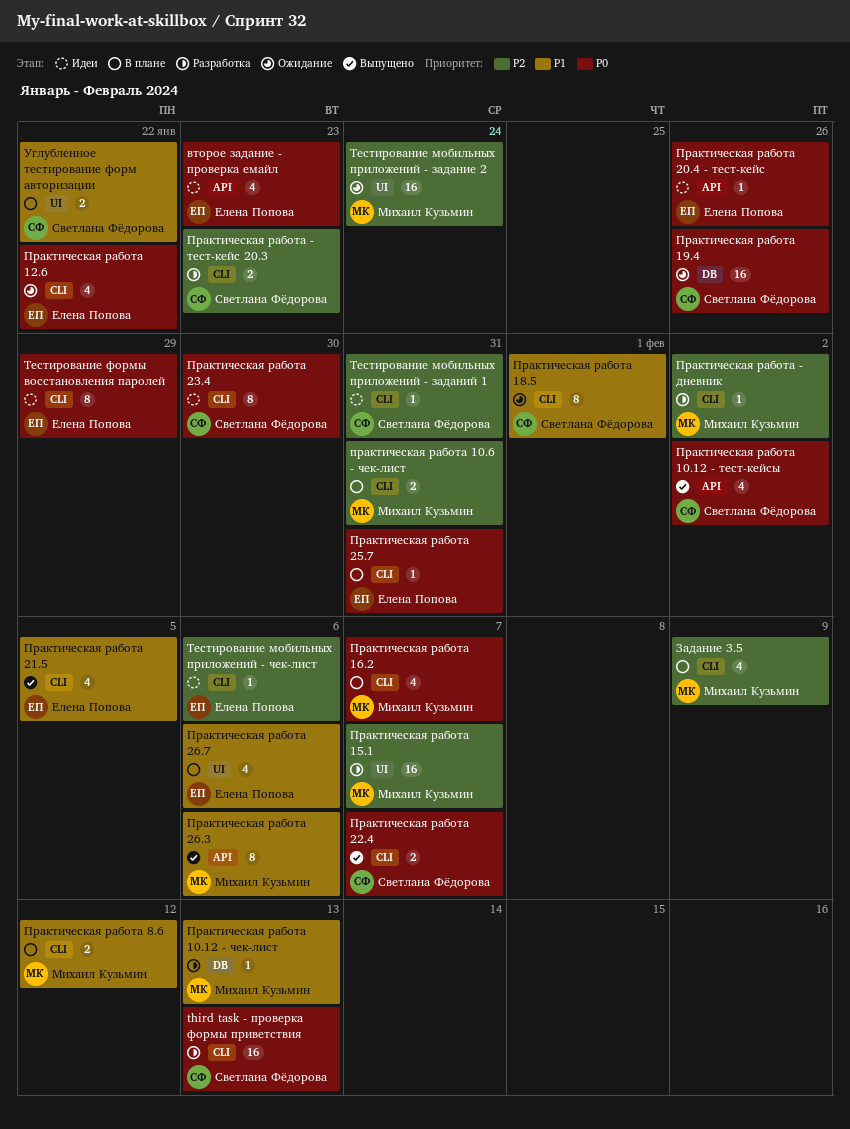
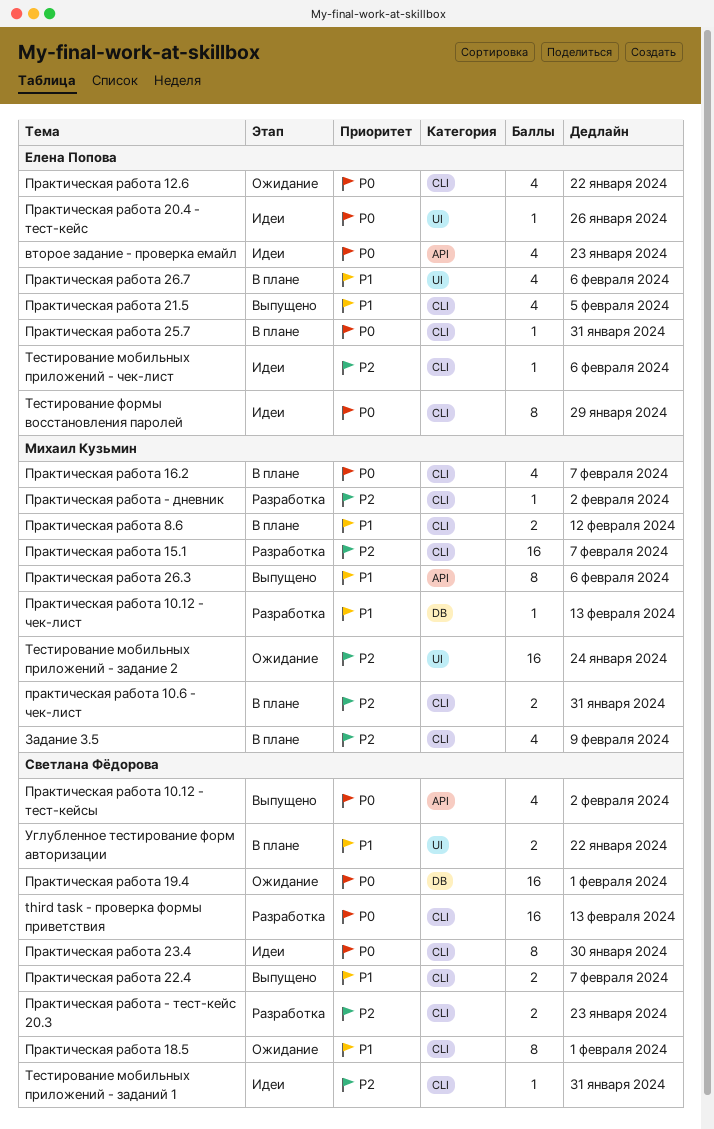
Практическая работа 15.1, label: UI -> CLI
Практическая работа 19.4, due: Jan 26 -> Feb 1
Практическая работа 20.4 - тест-кейс, label: API -> UI
Практическая работа 22.4, priority: P0 -> P1

